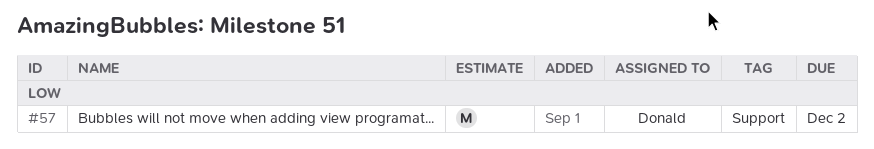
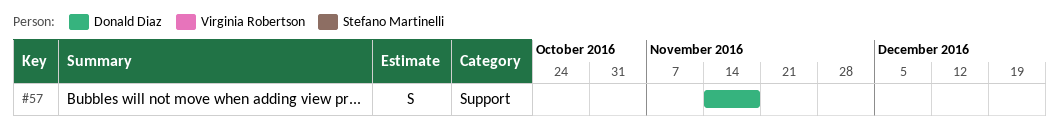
#57, estimate: M -> S
#57, due: Dec 2 -> Nov 18

